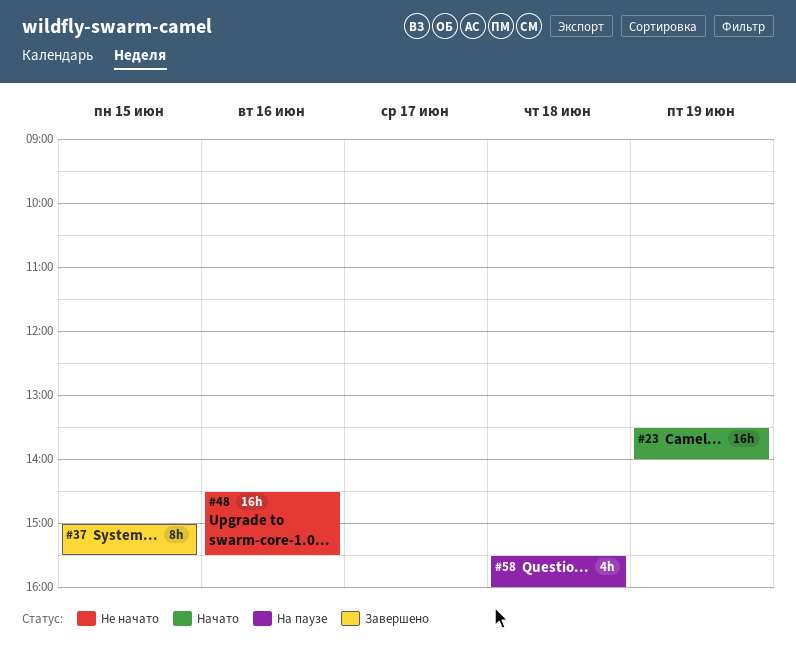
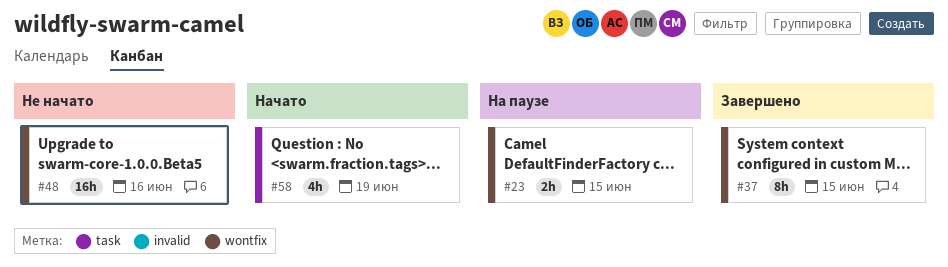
#23, status: Начато -> На паузе
#23, estimate: 16h -> 2h
#23, day: Jun 19 -> Jun 15
#58, status: На паузе -> Начато
#58, day: Jun 18 -> Jun 19

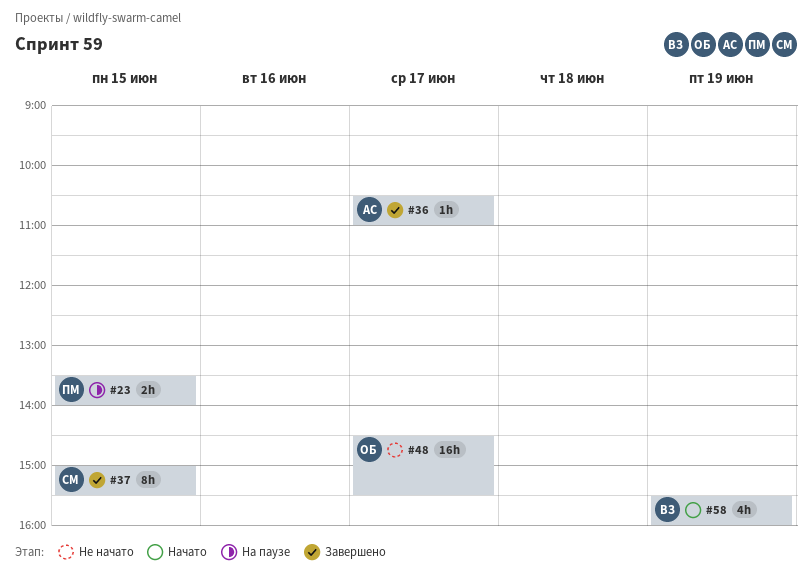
#36: none -> present
#48, day: Jun 16 -> Jun 17

